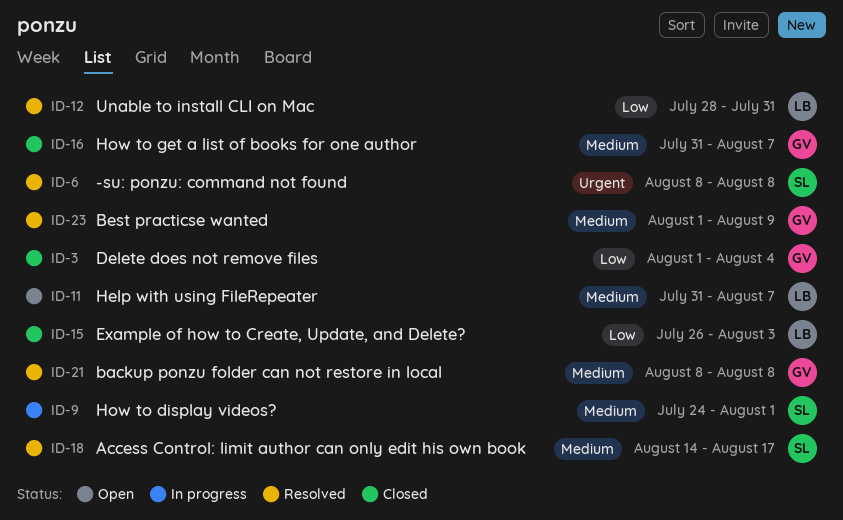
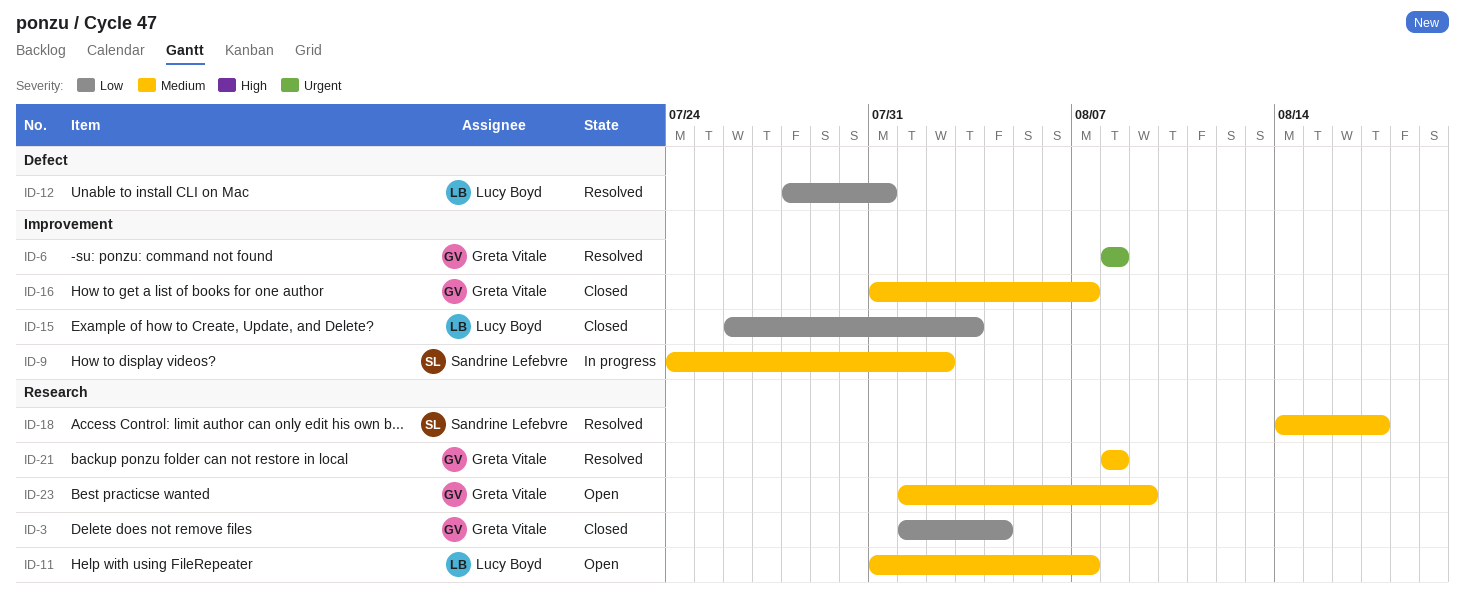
ID-6, owner: Sandrine Lefebvre -> Greta Vitale
ID-9, due: Aug 1 -> Aug 2
ID-23, status: Resolved -> Open

